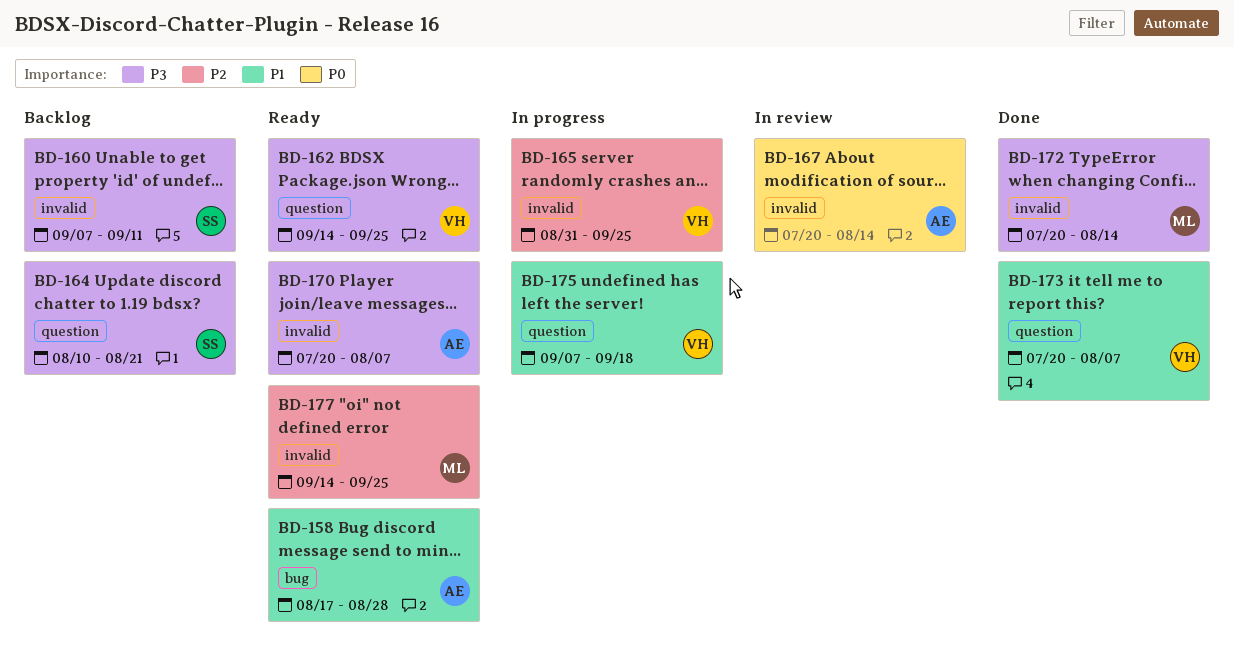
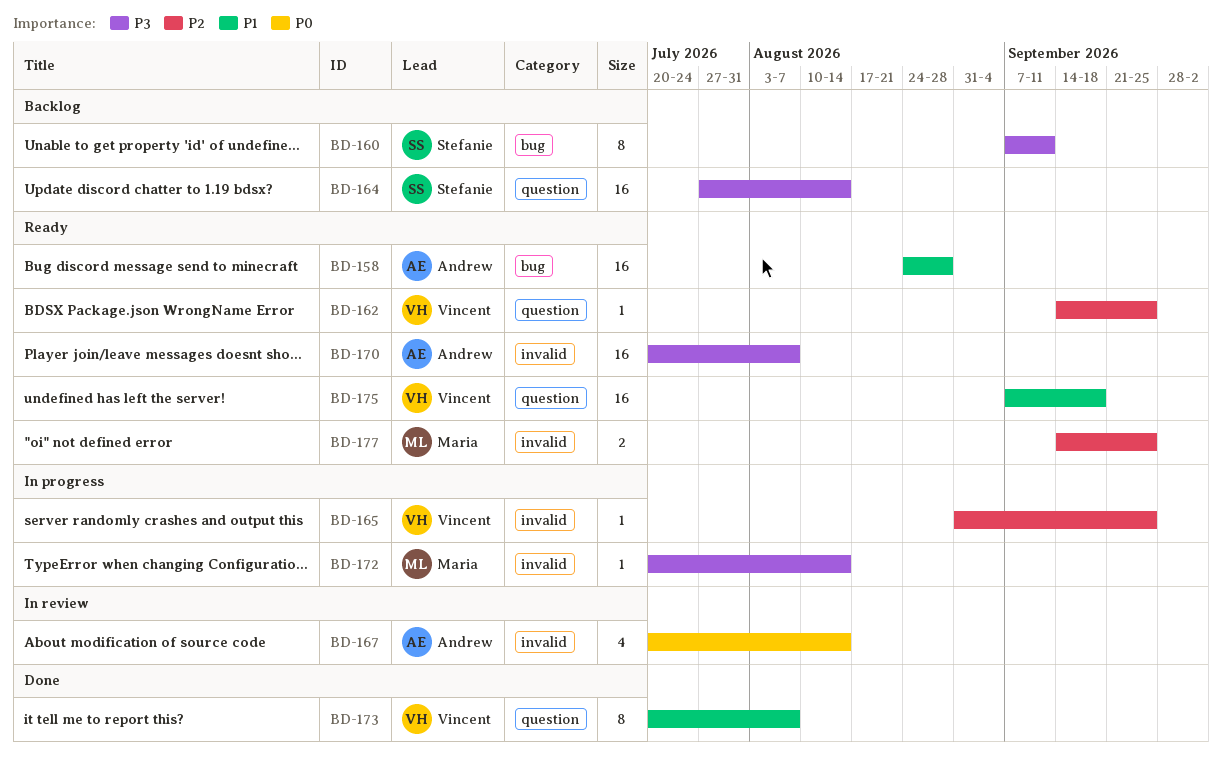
BD-158, start: Aug 17 -> Aug 24
BD-160, label: invalid -> bug
BD-162, priority: P3 -> P2
BD-164, start: Aug 10 -> Jul 27
BD-164, due: Aug 21 -> Aug 14
BD-172, status: Done -> In progress
BD-175, status: In progress -> Ready

